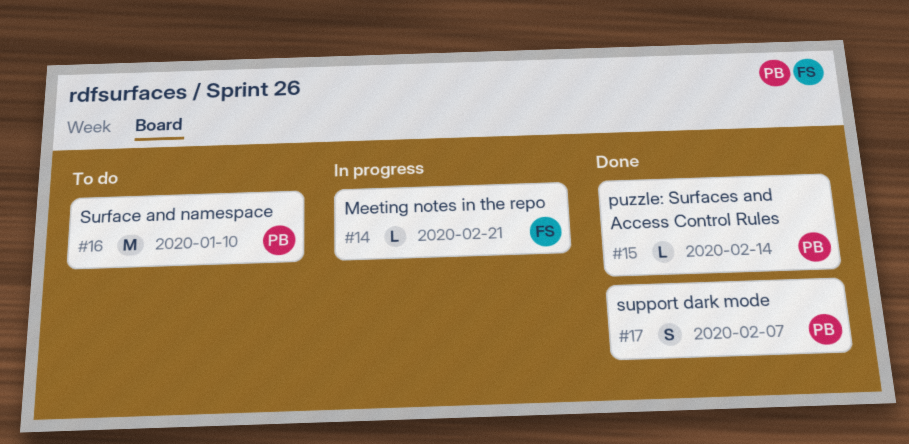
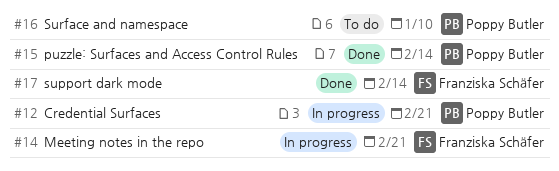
#12: none -> present
#17, owner: Poppy Butler -> Franziska Schäfer
#17, due: Feb 7 -> Feb 14

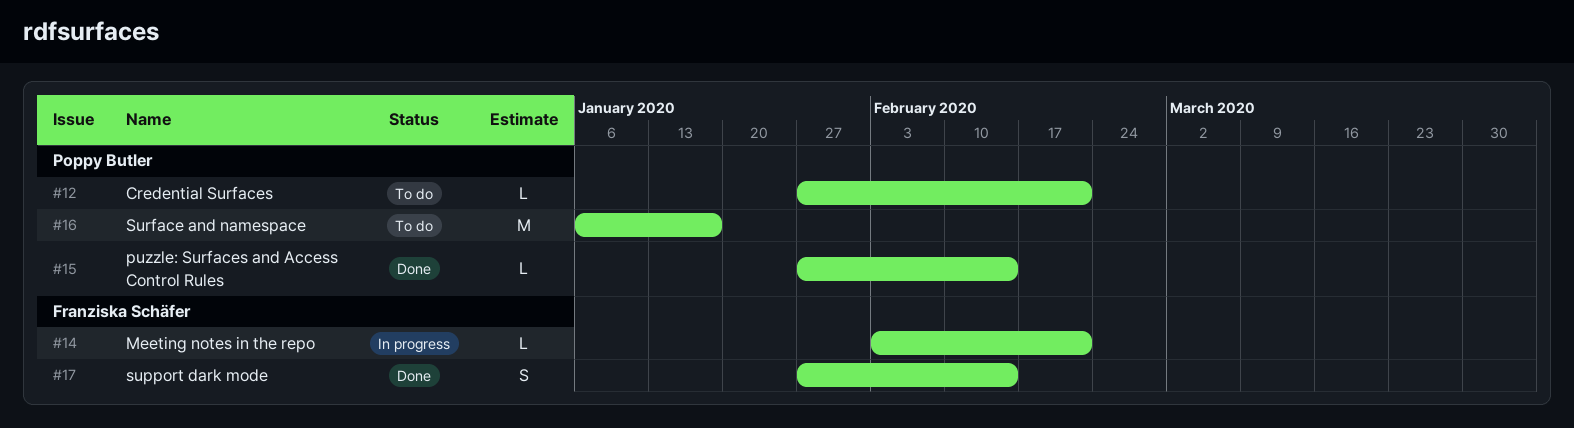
#12, status: In progress -> To do
#16, due: Jan 10 -> Jan 17

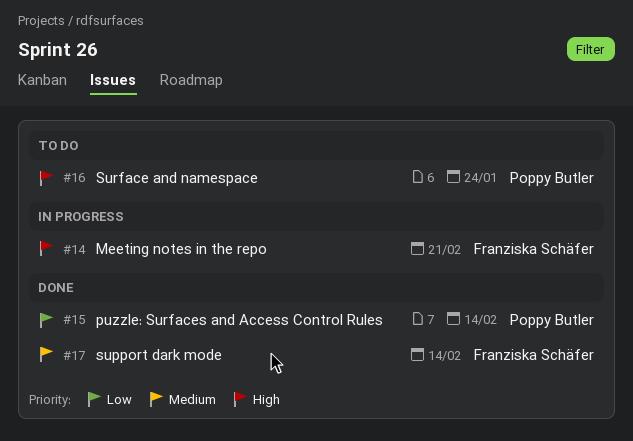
#12: present -> none
#16, due: Jan 17 -> Jan 24

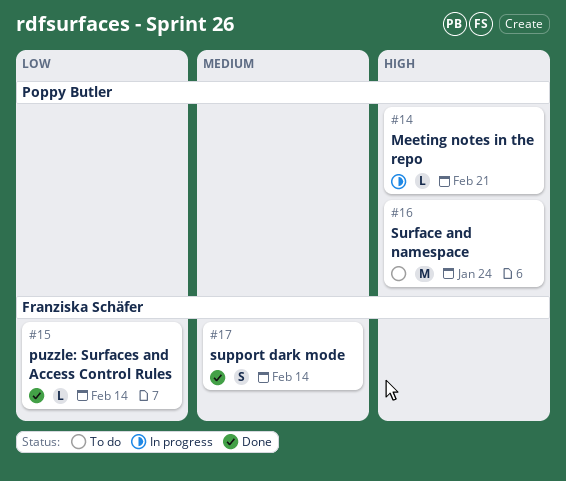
#14, owner: Franziska Schäfer -> Poppy Butler
#15, owner: Poppy Butler -> Franziska Schäfer

